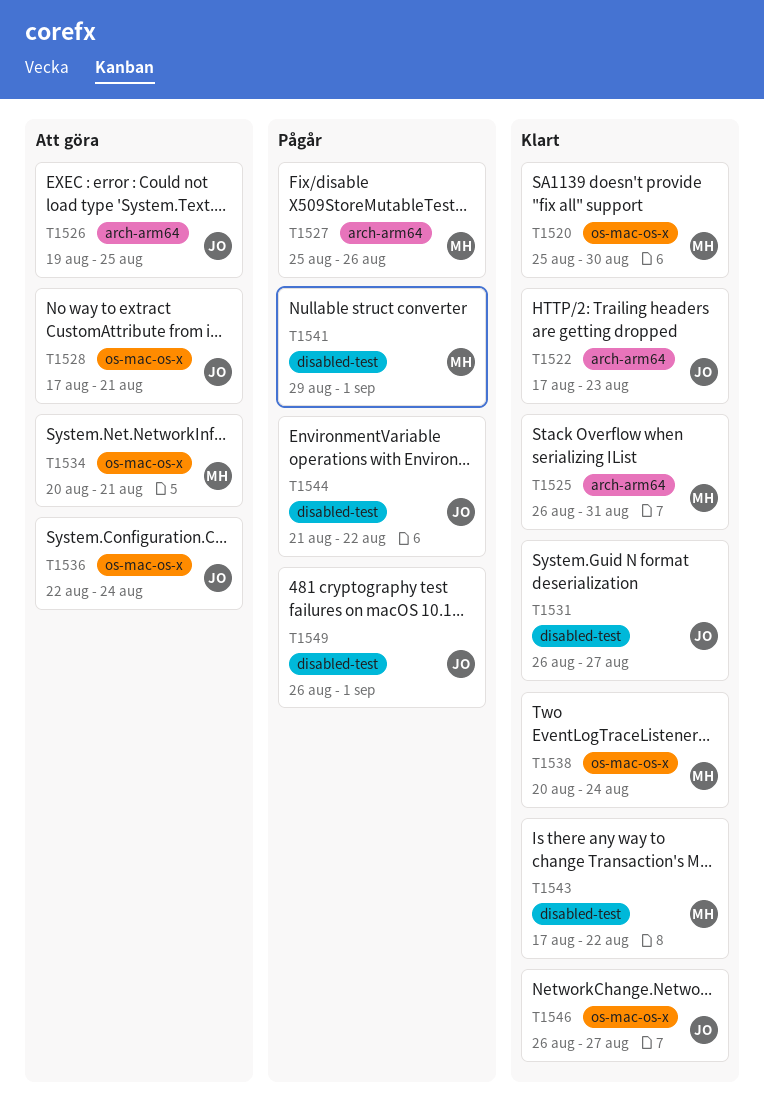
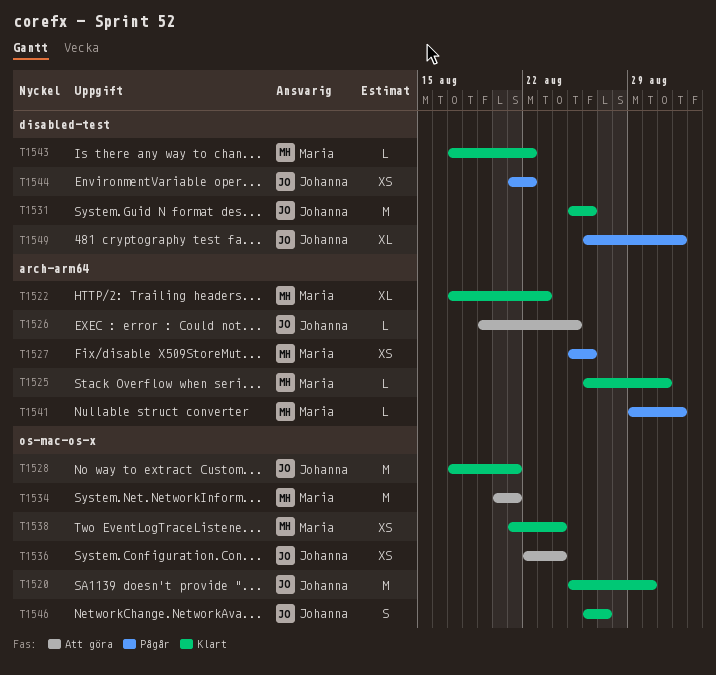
T1520, owner: Maria -> Johanna
T1522, owner: Johanna -> Maria
T1528, status: Att göra -> Klart
T1531, start: Aug 26 -> Aug 25
T1531, due: Aug 27 -> Aug 26
T1538, start: Aug 20 -> Aug 21
T1541, label: disabled-test -> arch-arm64

